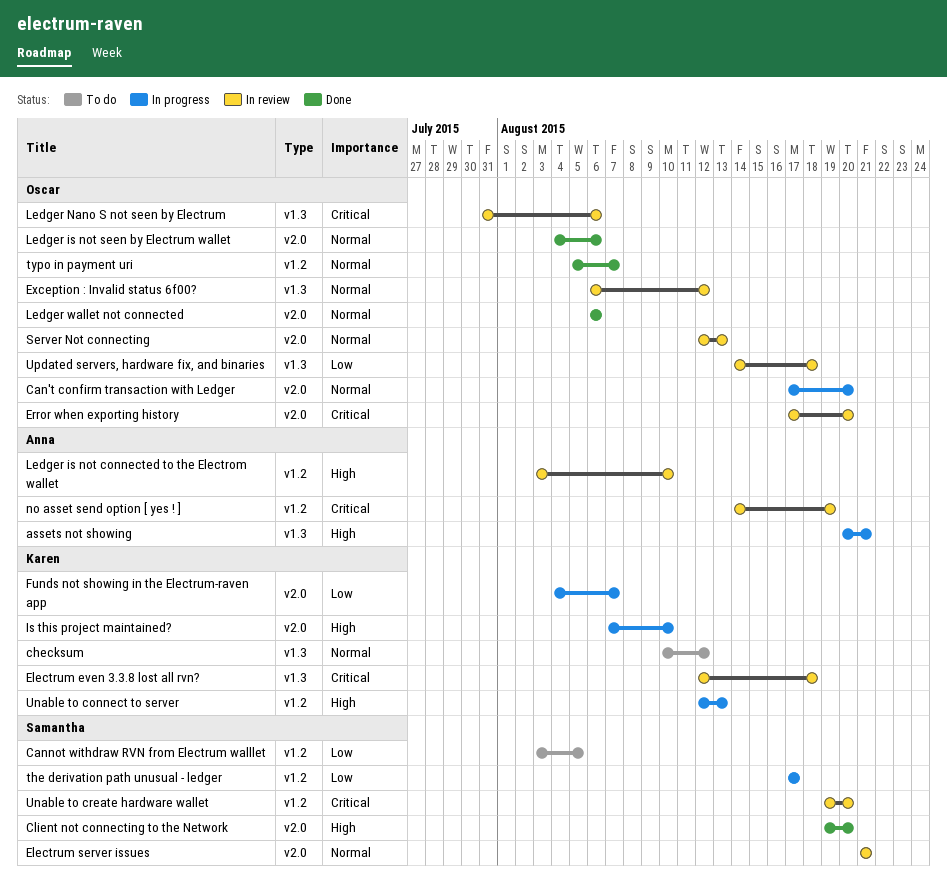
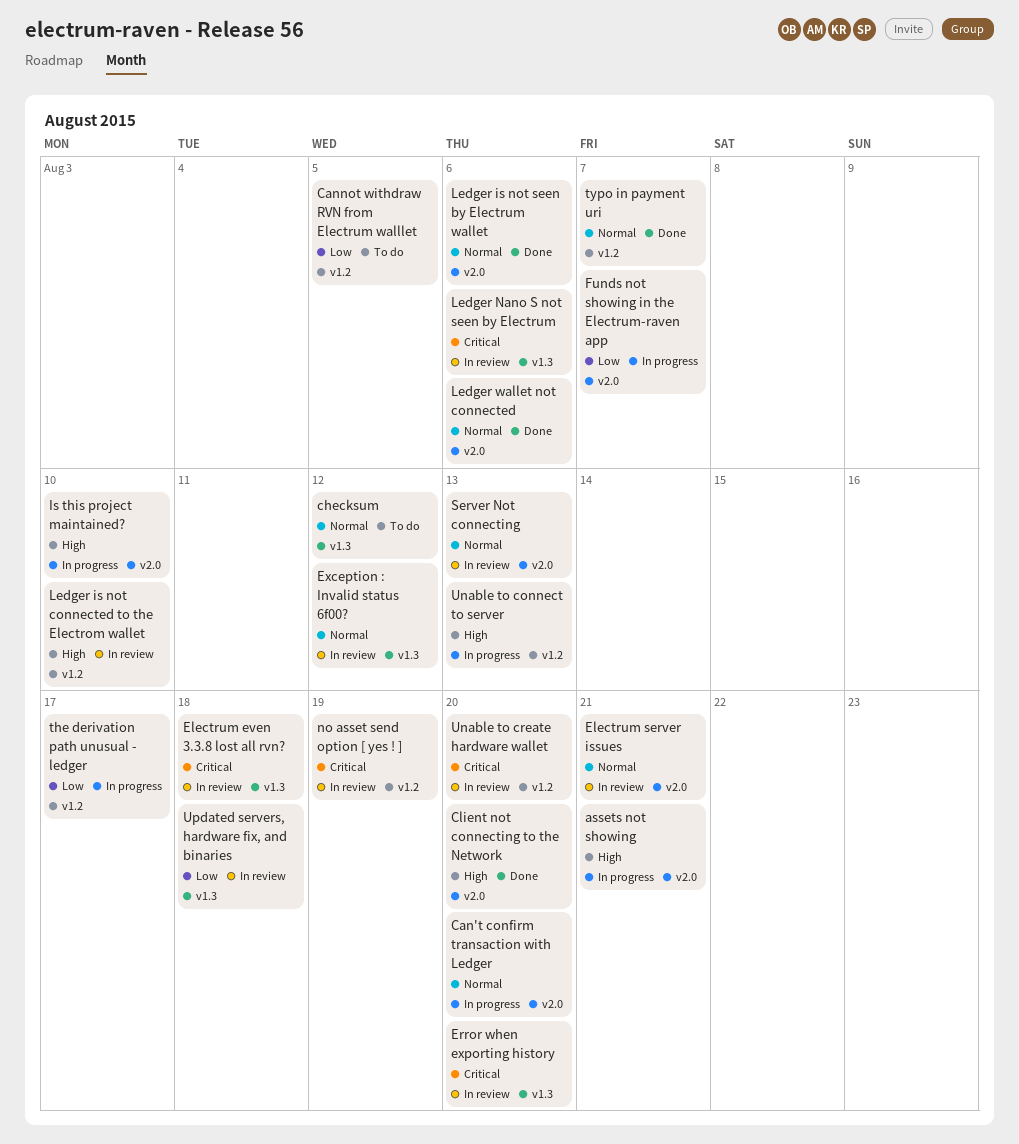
assets not showing, label: v1.3 -> v2.0
Error when exporting history, label: v2.0 -> v1.3

